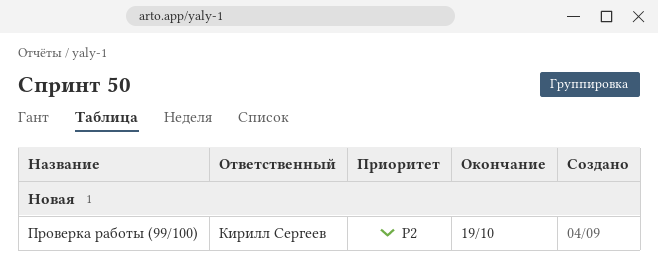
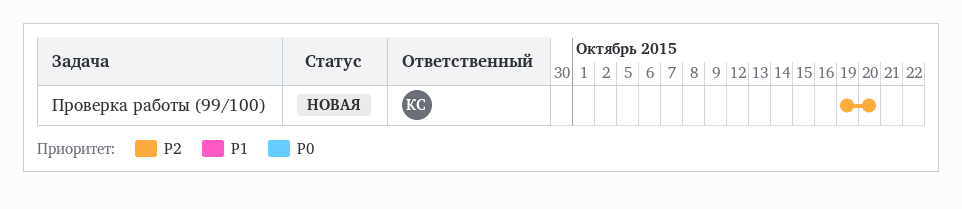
Проверка работы (99/100), due: Oct 19 -> Oct 20

